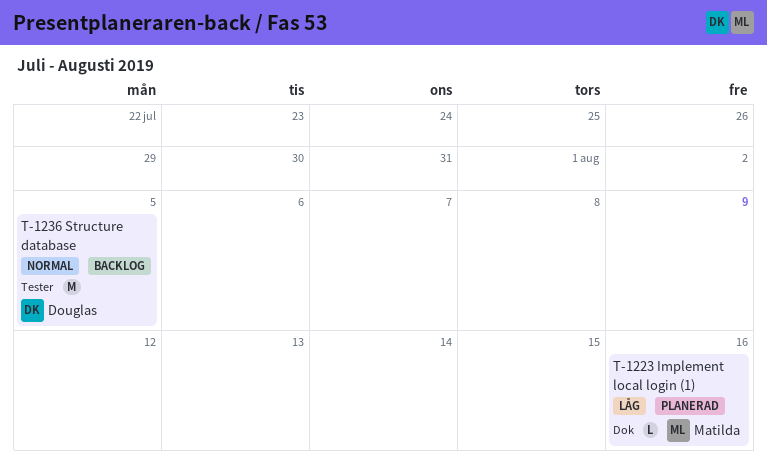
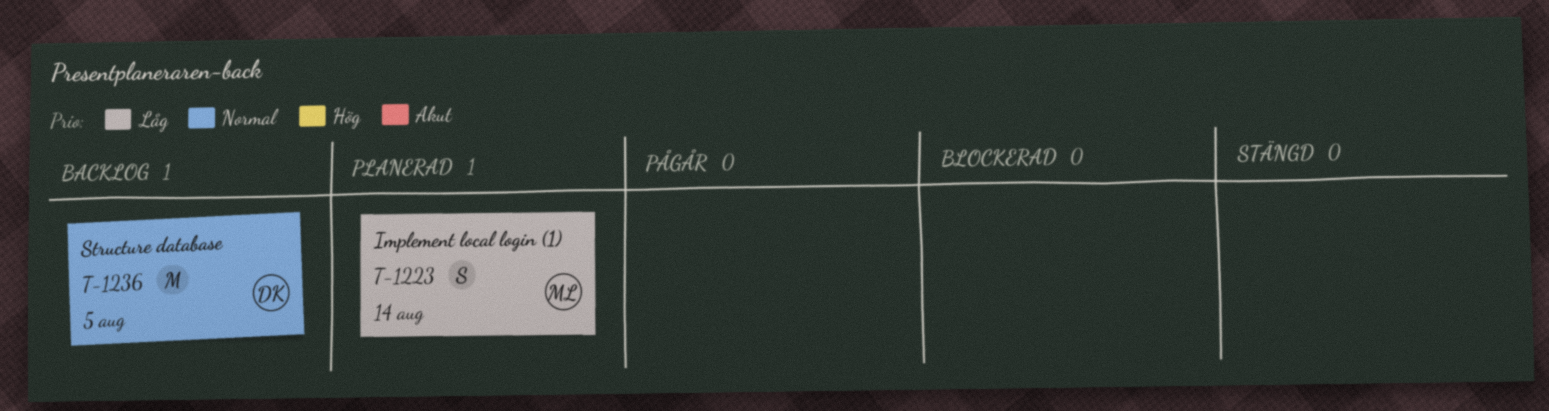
T-1223, estimate: L -> S
T-1223, due: Aug 16 -> Aug 14

